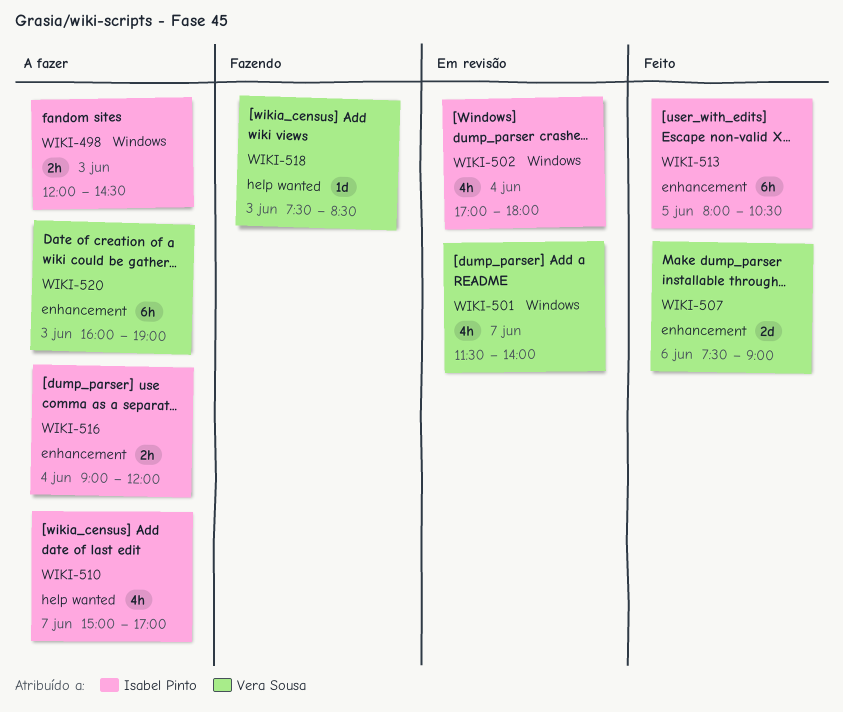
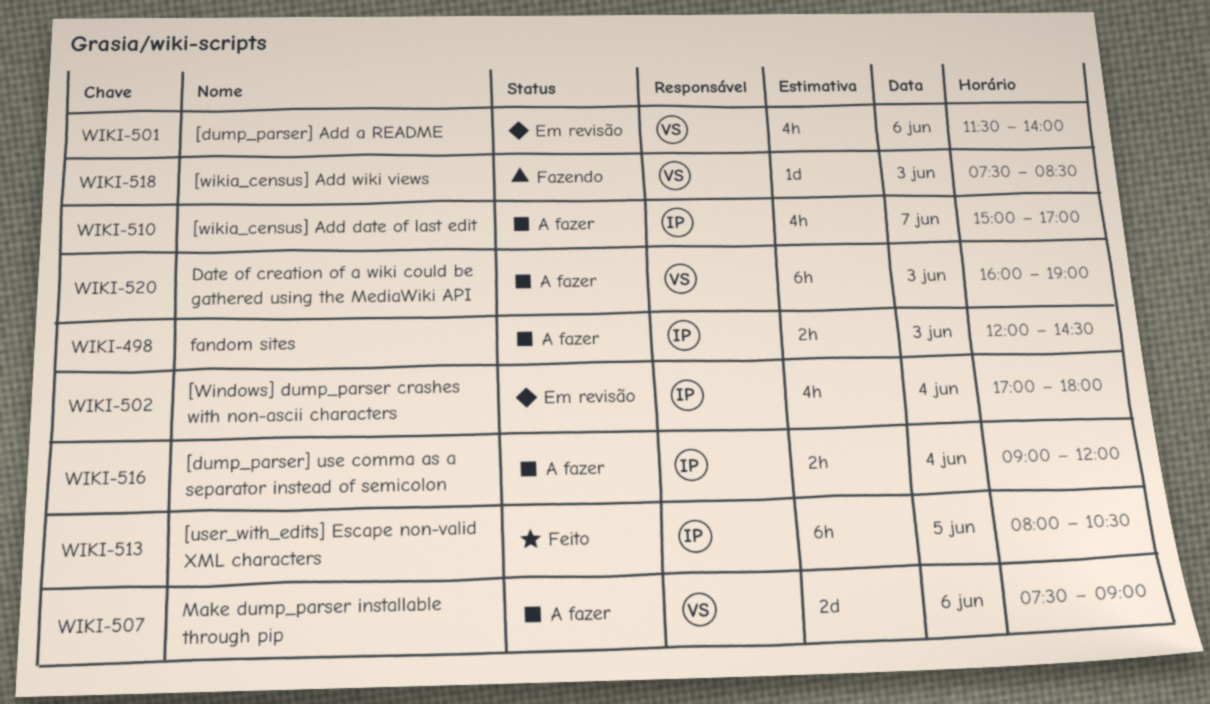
WIKI-501, day: Jun 7 -> Jun 6
WIKI-507, status: Feito -> A fazer

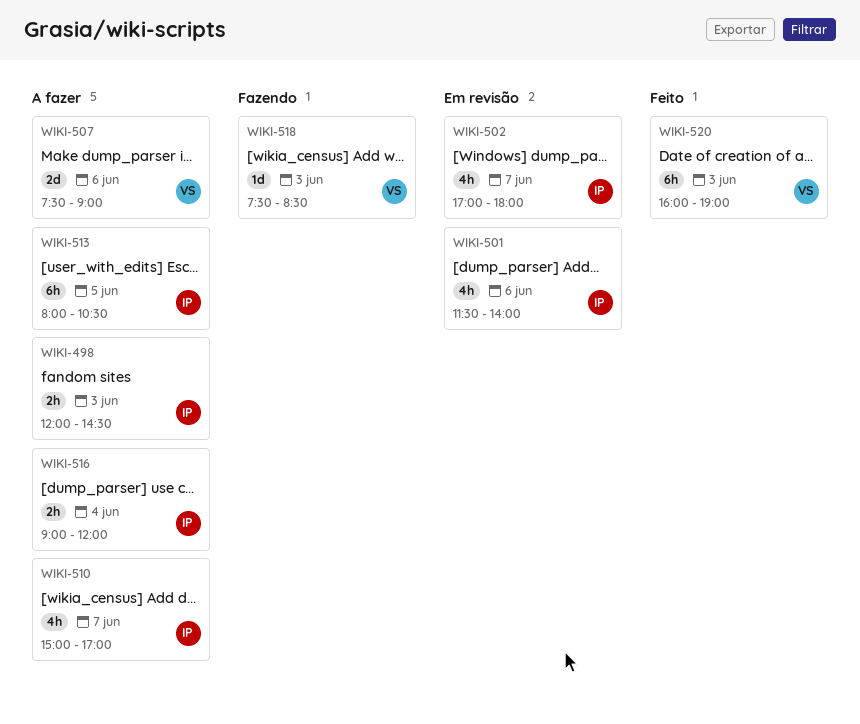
WIKI-501, owner: VS -> IP
WIKI-502, day: Jun 4 -> Jun 7
WIKI-513, status: Feito -> A fazer
WIKI-520, status: A fazer -> Feito

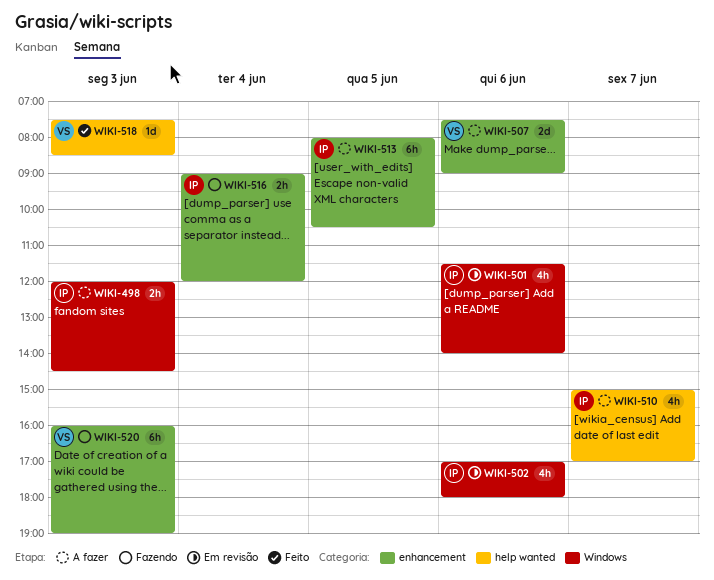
WIKI-502, day: Jun 7 -> Jun 6
WIKI-516, status: A fazer -> Fazendo
WIKI-518, status: Fazendo -> Feito
WIKI-520, status: Feito -> Fazendo

